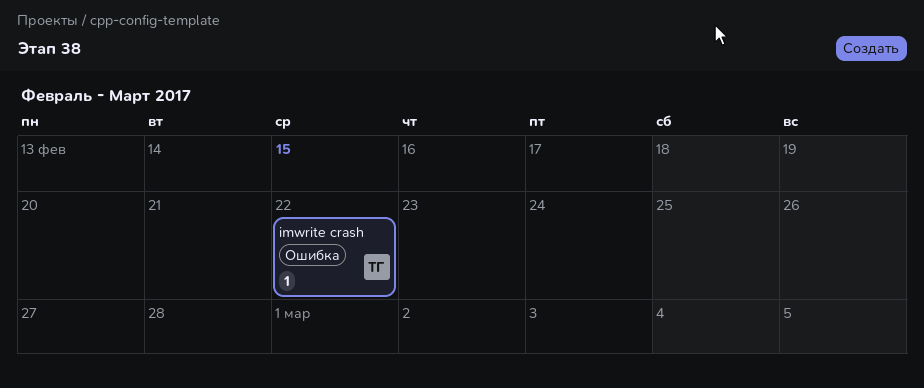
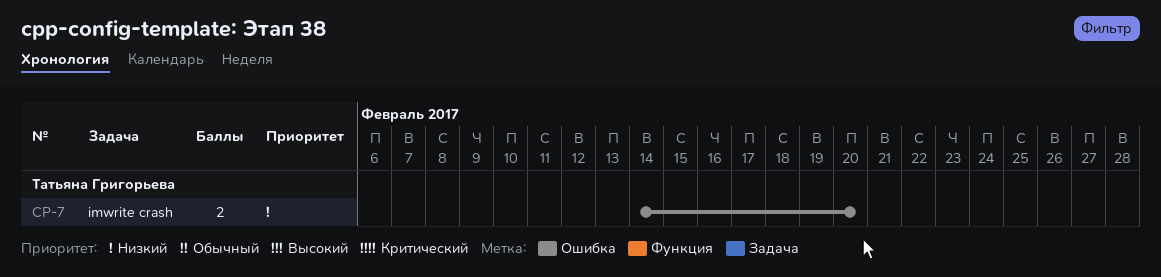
imwrite crash, estimate: 1 -> 2
imwrite crash, due: Feb 22 -> Feb 20

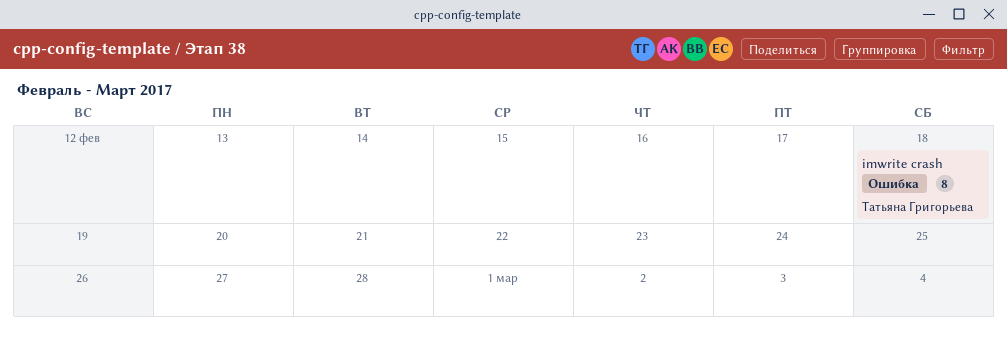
imwrite crash, estimate: 2 -> 8
imwrite crash, due: Feb 20 -> Feb 18

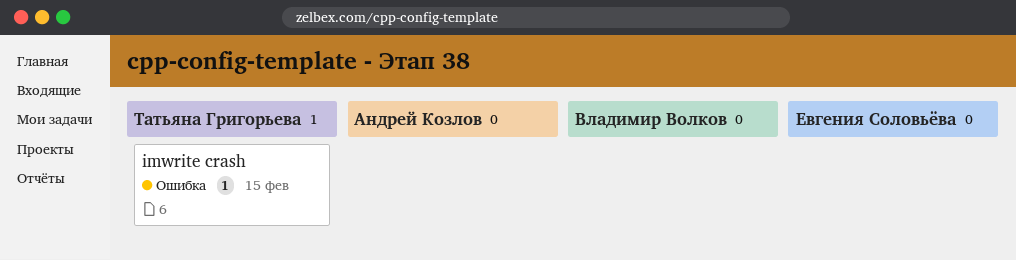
imwrite crash, estimate: 8 -> 1
imwrite crash, due: Feb 18 -> Feb 15

